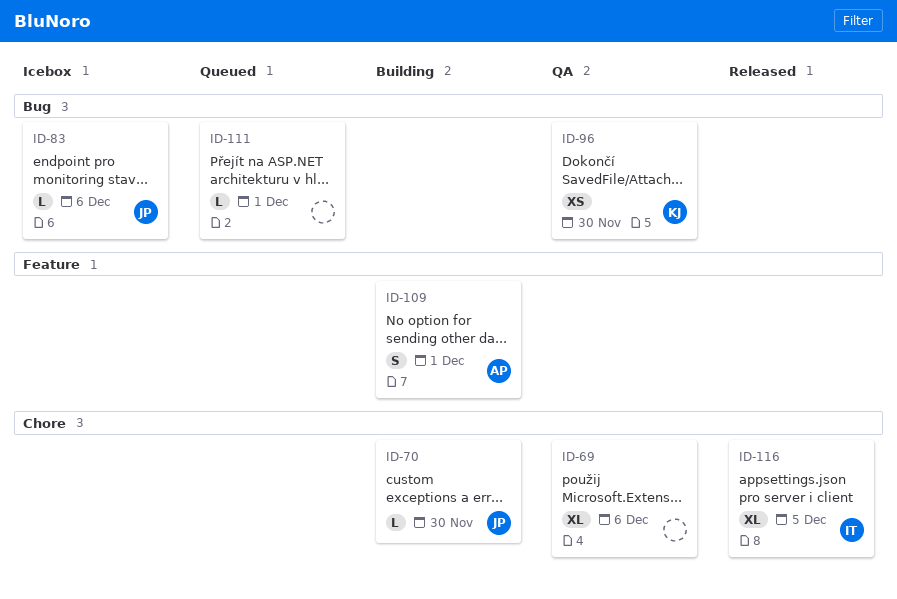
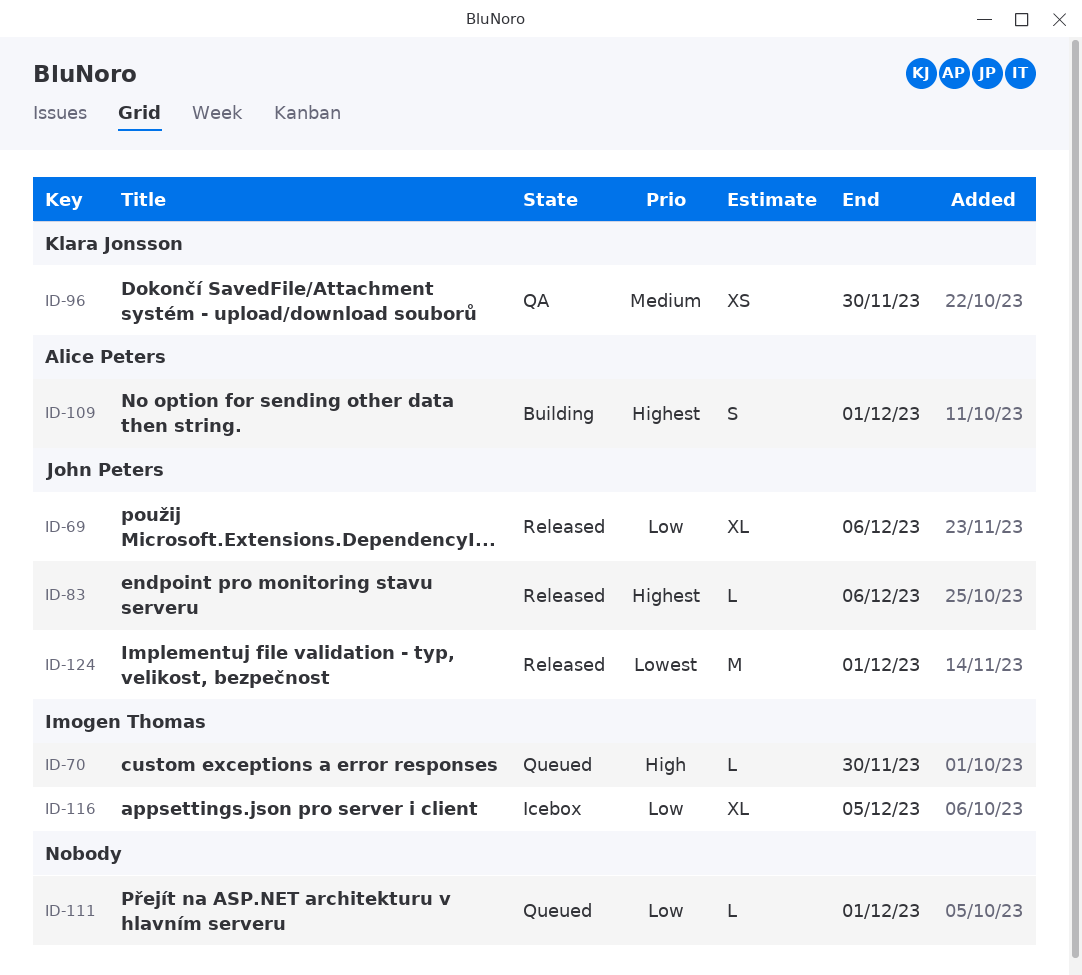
ID-69, status: QA -> Released
ID-69, owner: none -> John Peters
ID-70, status: Building -> Queued
ID-70, owner: John Peters -> Imogen Thomas
ID-83, status: Icebox -> Released
ID-116, status: Released -> Icebox
ID-124: none -> present

